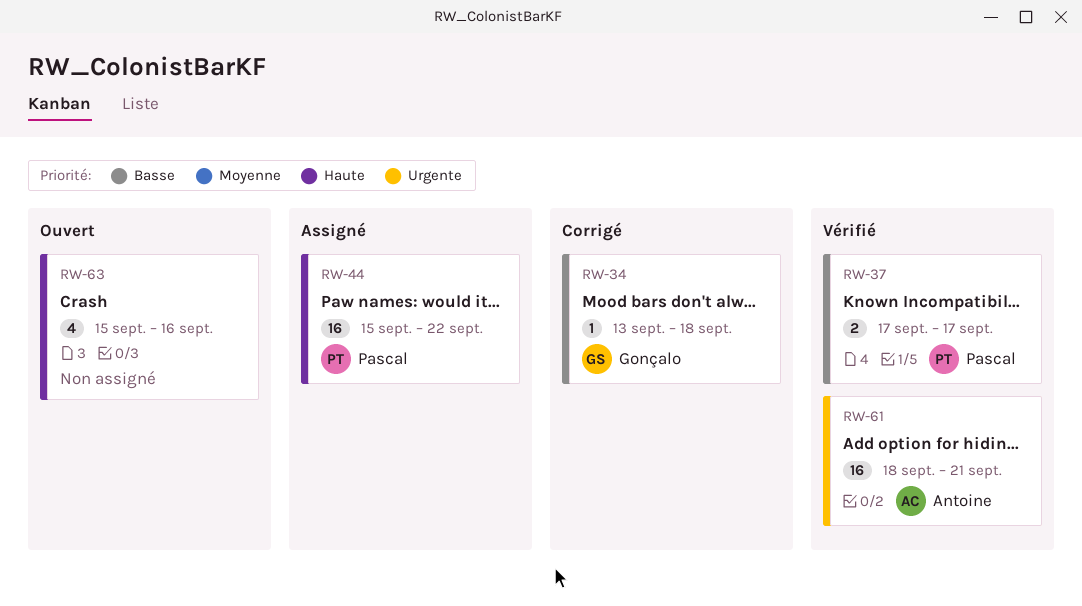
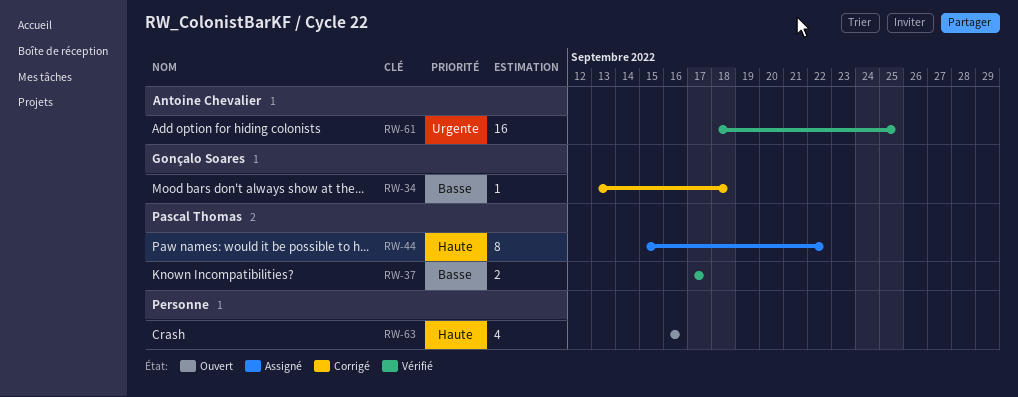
RW-44, estimate: 16 -> 8
RW-61, due: Sep 21 -> Sep 25
RW-63, start: Sep 15 -> Sep 16

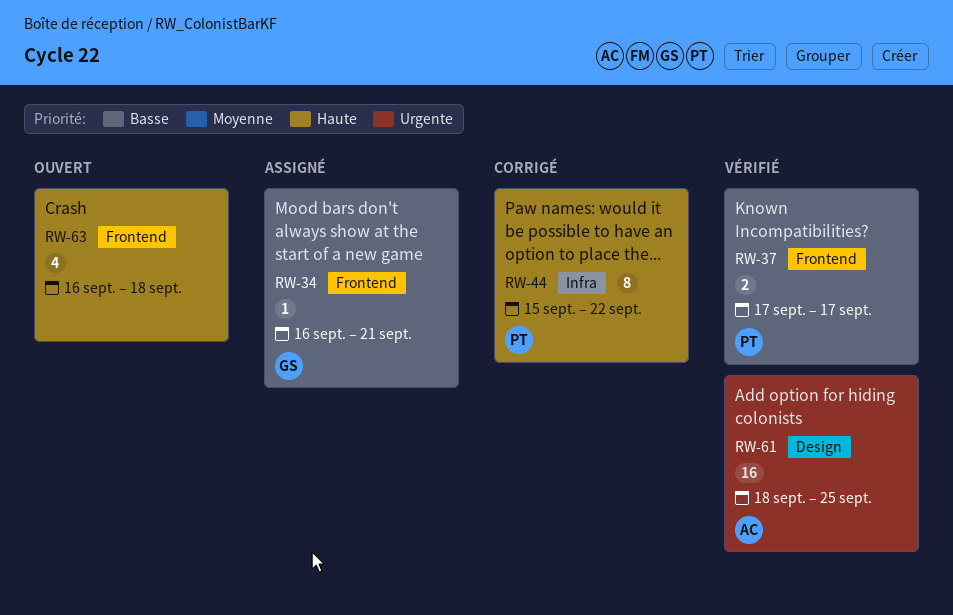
RW-34, status: Corrigé -> Assigné
RW-34, start: Sep 13 -> Sep 16
RW-34, due: Sep 18 -> Sep 21
RW-44, status: Assigné -> Corrigé
RW-63, due: Sep 16 -> Sep 18

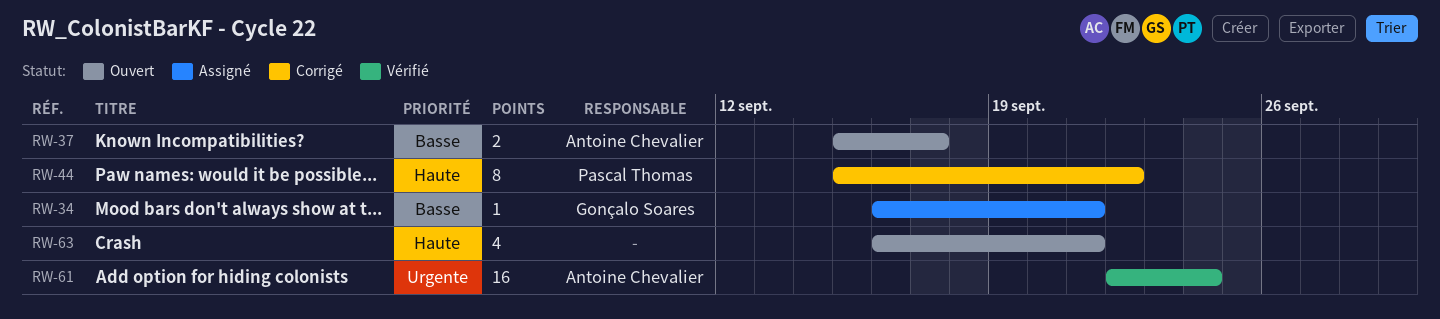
RW-37, status: Vérifié -> Ouvert
RW-37, owner: Pascal Thomas -> Antoine Chevalier
RW-37, start: Sep 17 -> Sep 15
RW-61, start: Sep 18 -> Sep 22
RW-61, due: Sep 25 -> Sep 24
RW-63, due: Sep 18 -> Sep 21

